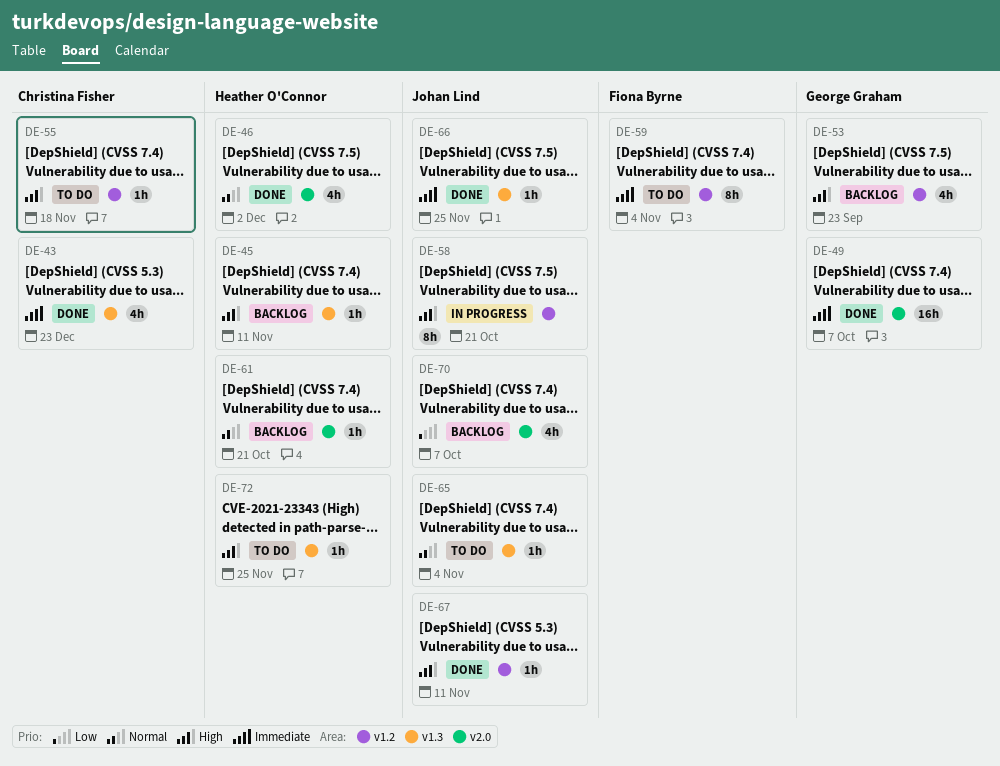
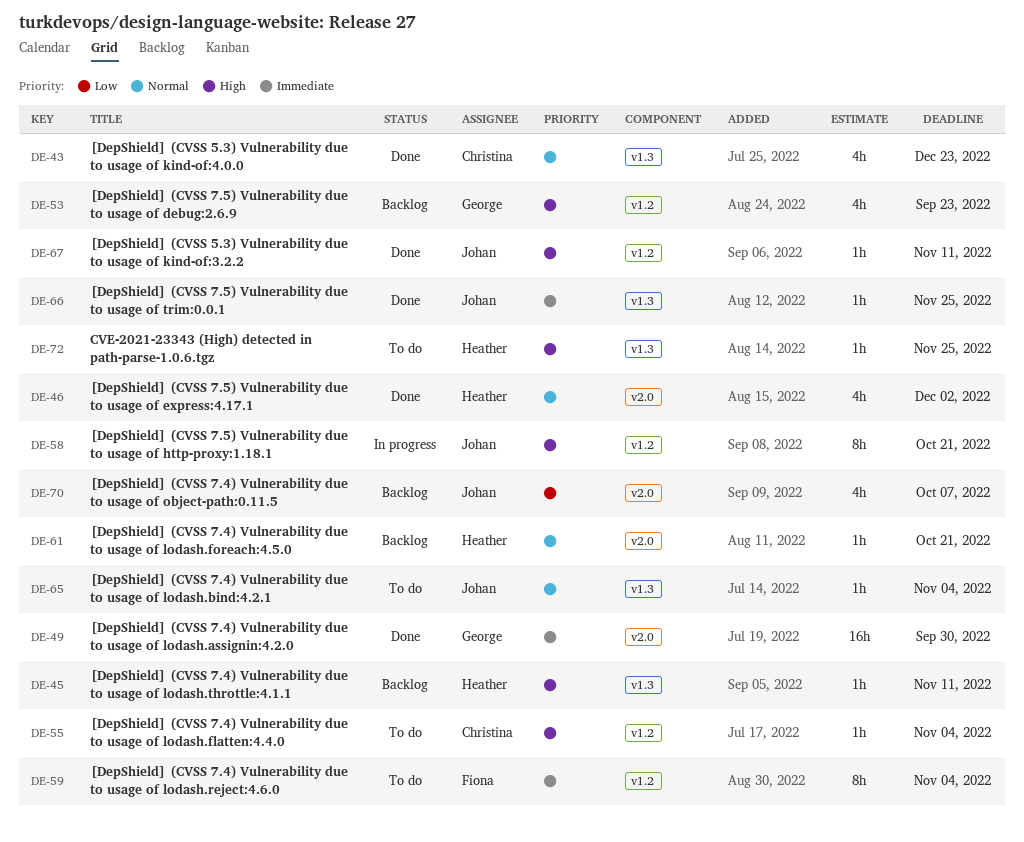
DE-43, priority: Immediate -> Normal
DE-49, due: Oct 7 -> Sep 30
DE-55, due: Nov 18 -> Nov 4

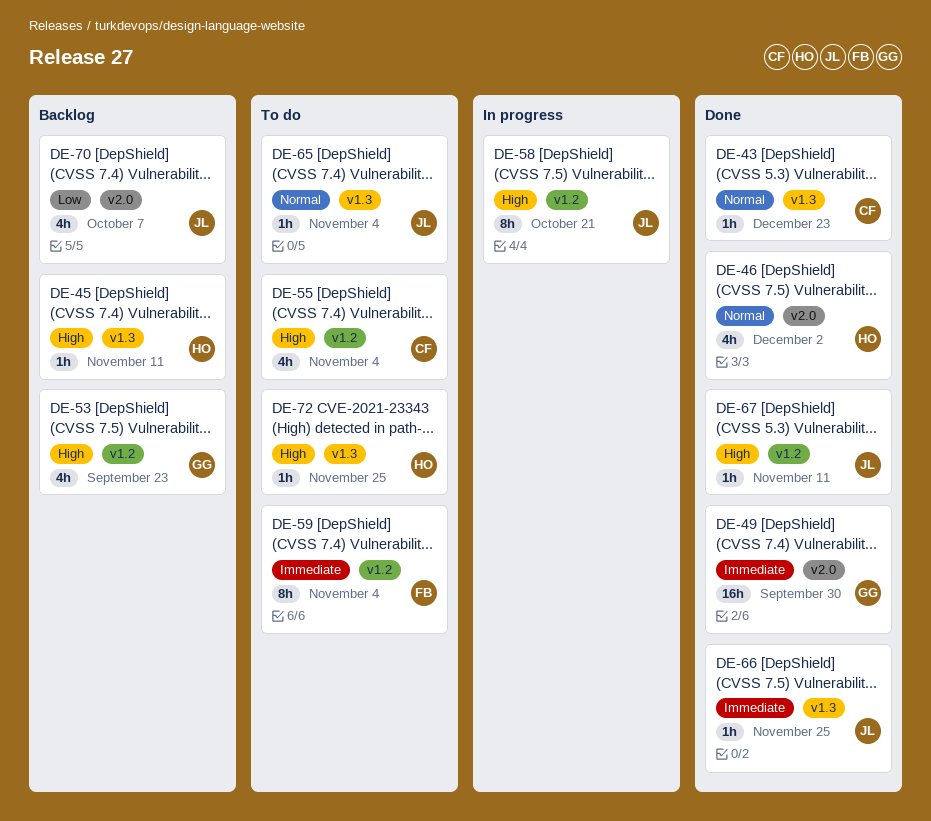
DE-43, estimate: 4h -> 1h
DE-55, estimate: 1h -> 4h
DE-61: present -> none

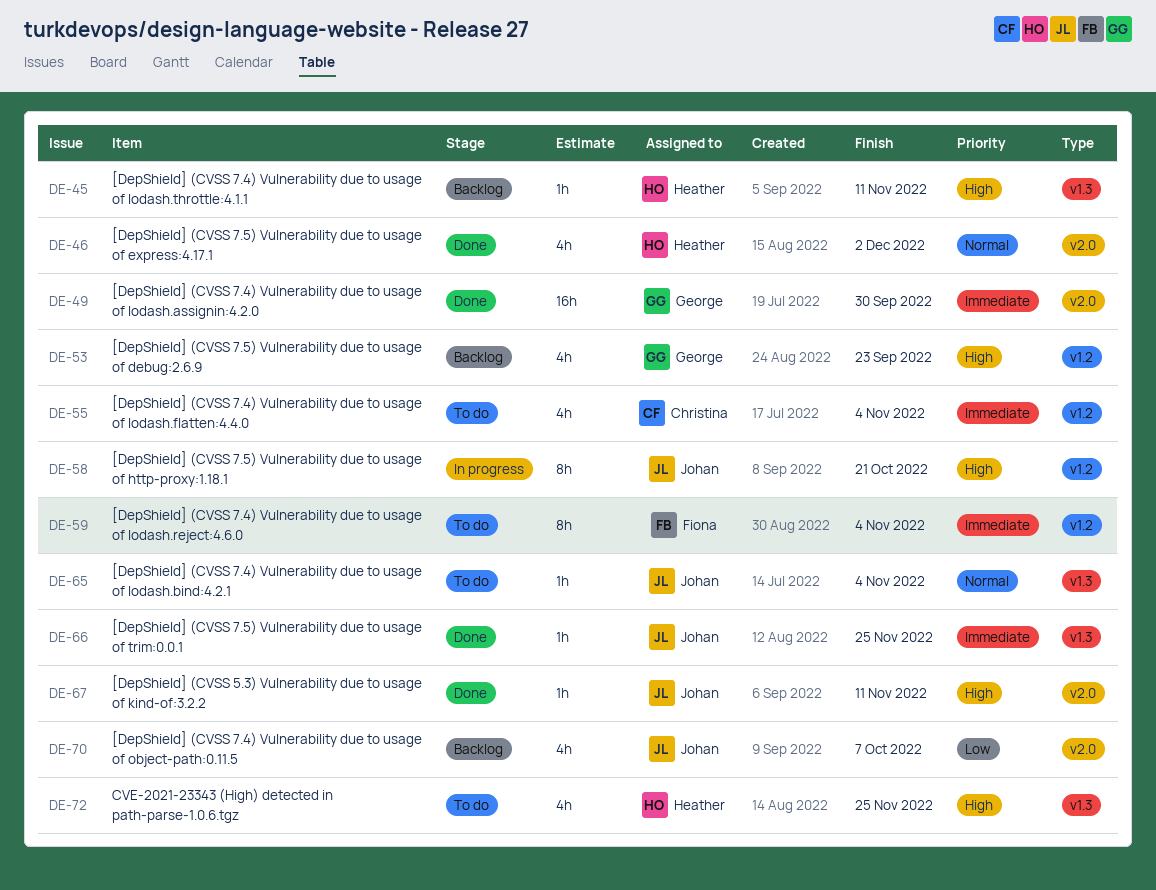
DE-43: present -> none
DE-55, priority: High -> Immediate
DE-67, label: v1.2 -> v2.0
DE-72, estimate: 1h -> 4h

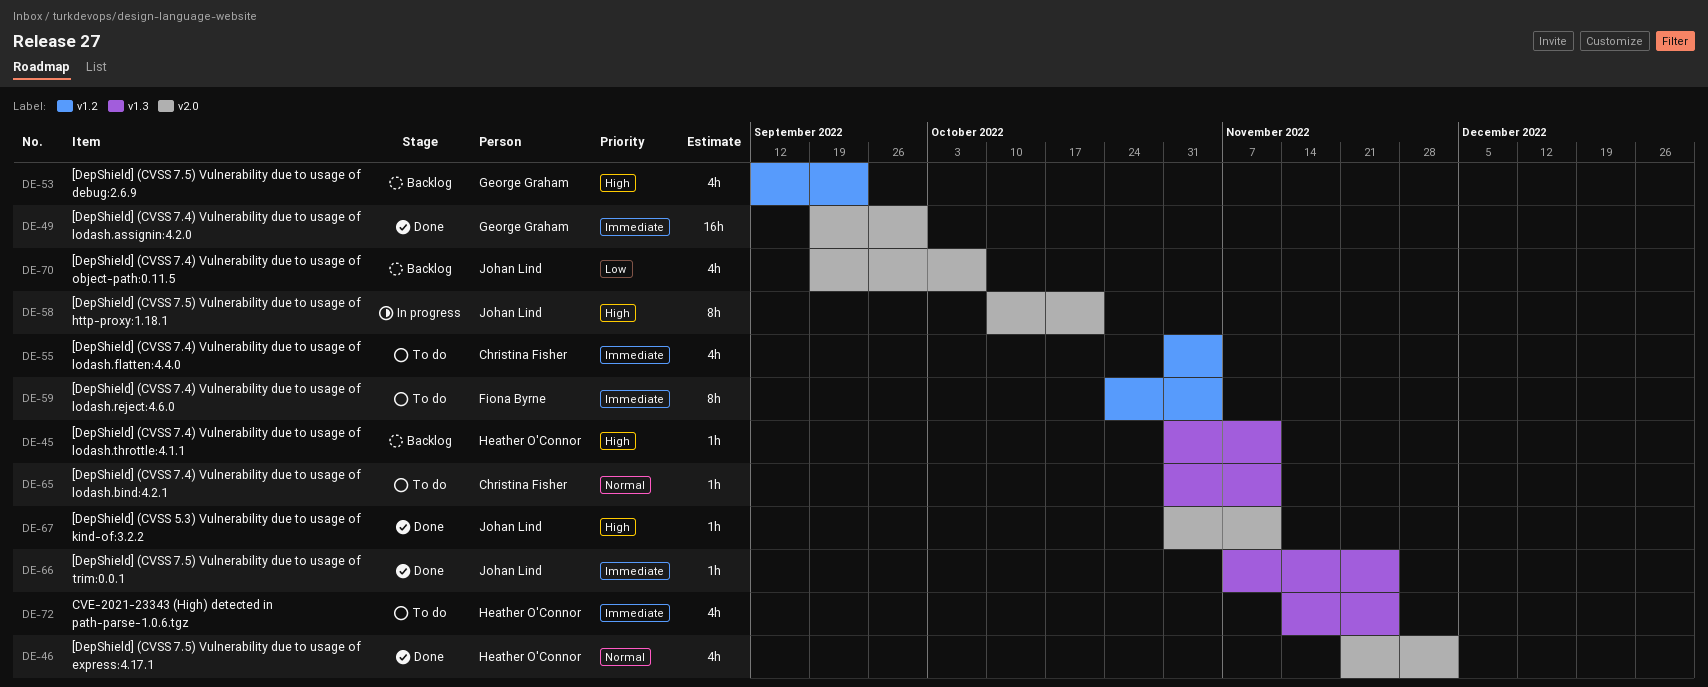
DE-58, label: v1.2 -> v2.0
DE-65, owner: Johan Lind -> Christina Fisher
DE-65, due: Nov 4 -> Nov 11
DE-72, priority: High -> Immediate

